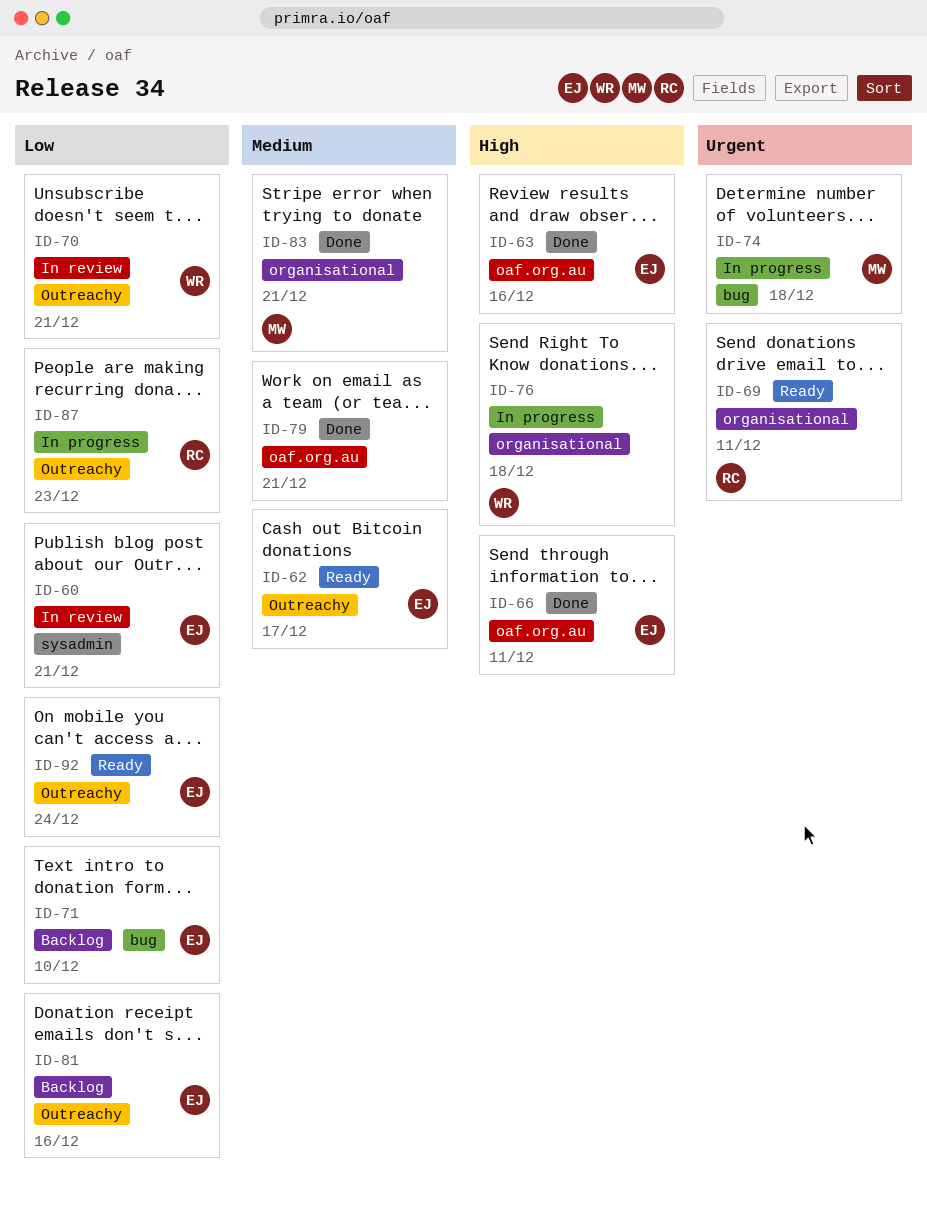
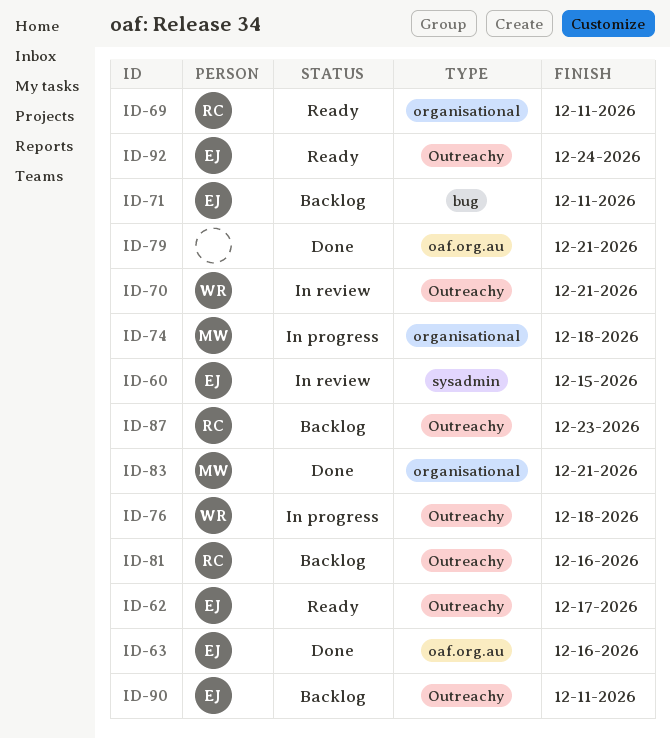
ID-60, due: Dec 21 -> Dec 15
ID-66: present -> none
ID-71, due: Dec 10 -> Dec 11
ID-74, label: bug -> organisational
ID-76, label: organisational -> Outreachy
ID-81, owner: EJ -> RC
ID-87, status: In progress -> Backlog
ID-90: none -> present

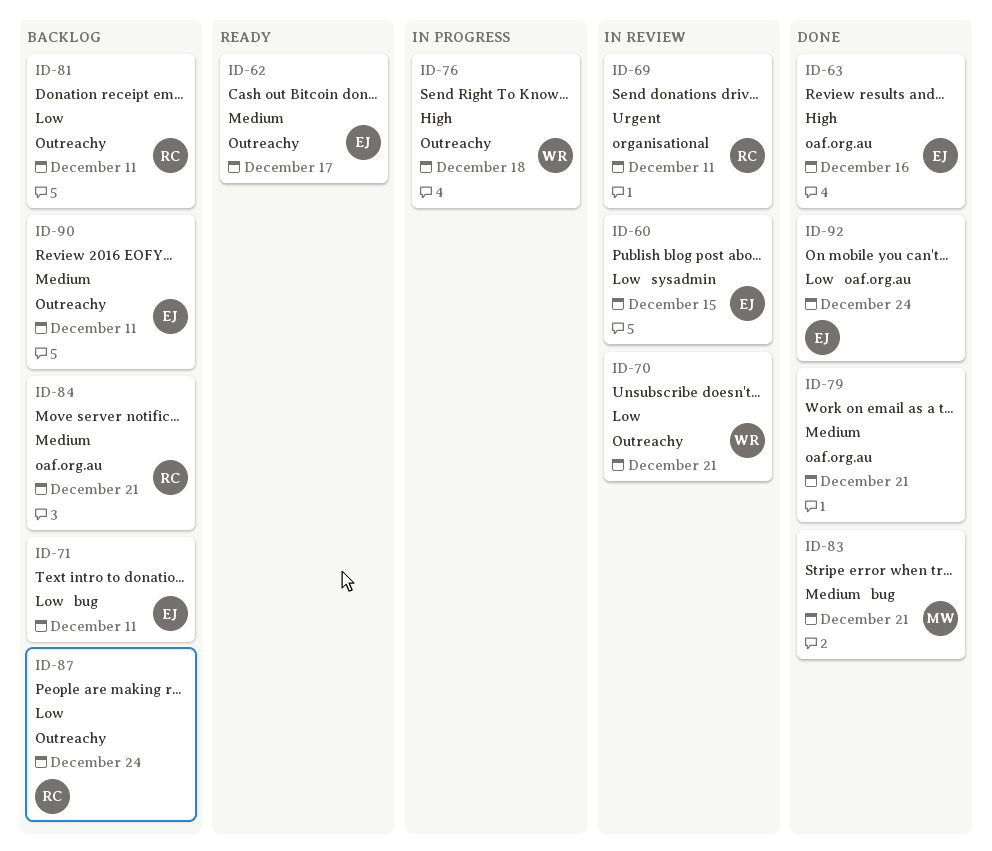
ID-69, status: Ready -> In review
ID-74: present -> none
ID-81, due: Dec 16 -> Dec 11
ID-83, label: organisational -> bug
ID-84: none -> present
ID-87, due: Dec 23 -> Dec 24
ID-92, status: Ready -> Done
ID-92, label: Outreachy -> oaf.org.au

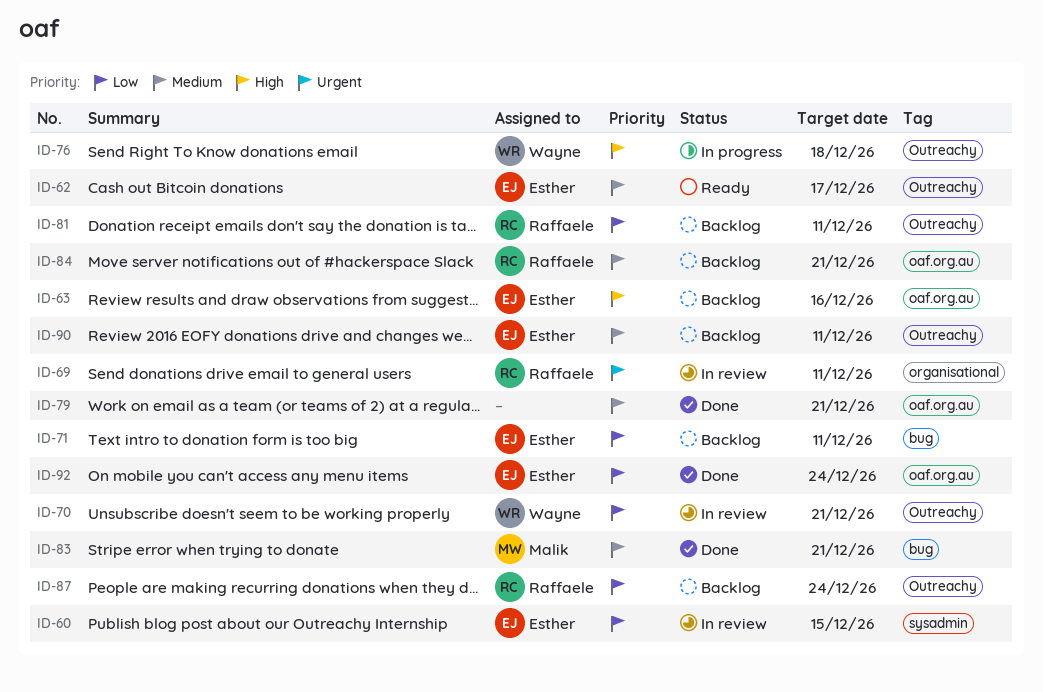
ID-63, status: Done -> Backlog

